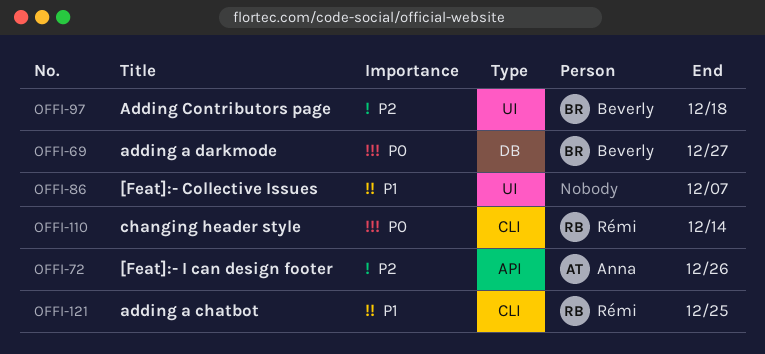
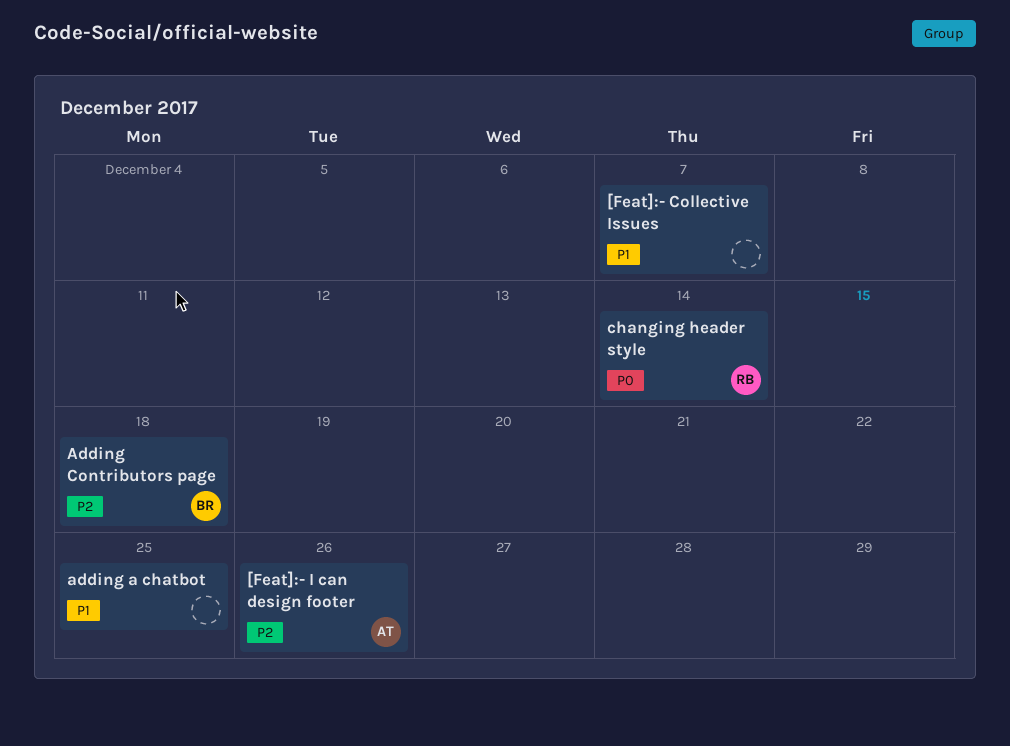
adding a chatbot, owner: Rémi -> none
adding a darkmode: present -> none

